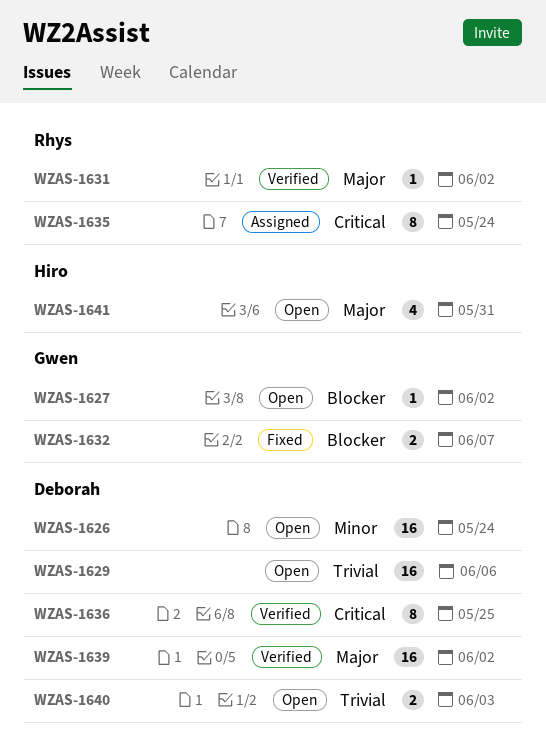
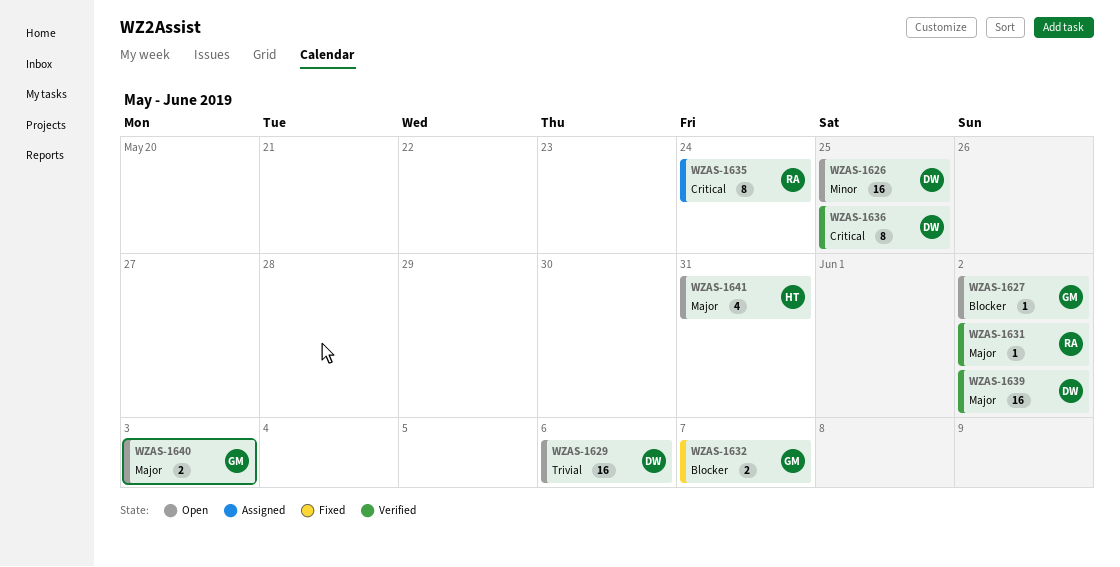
WZAS-1626, due: May 24 -> May 25
WZAS-1640, owner: Deborah -> Gwen
WZAS-1640, priority: Trivial -> Major

